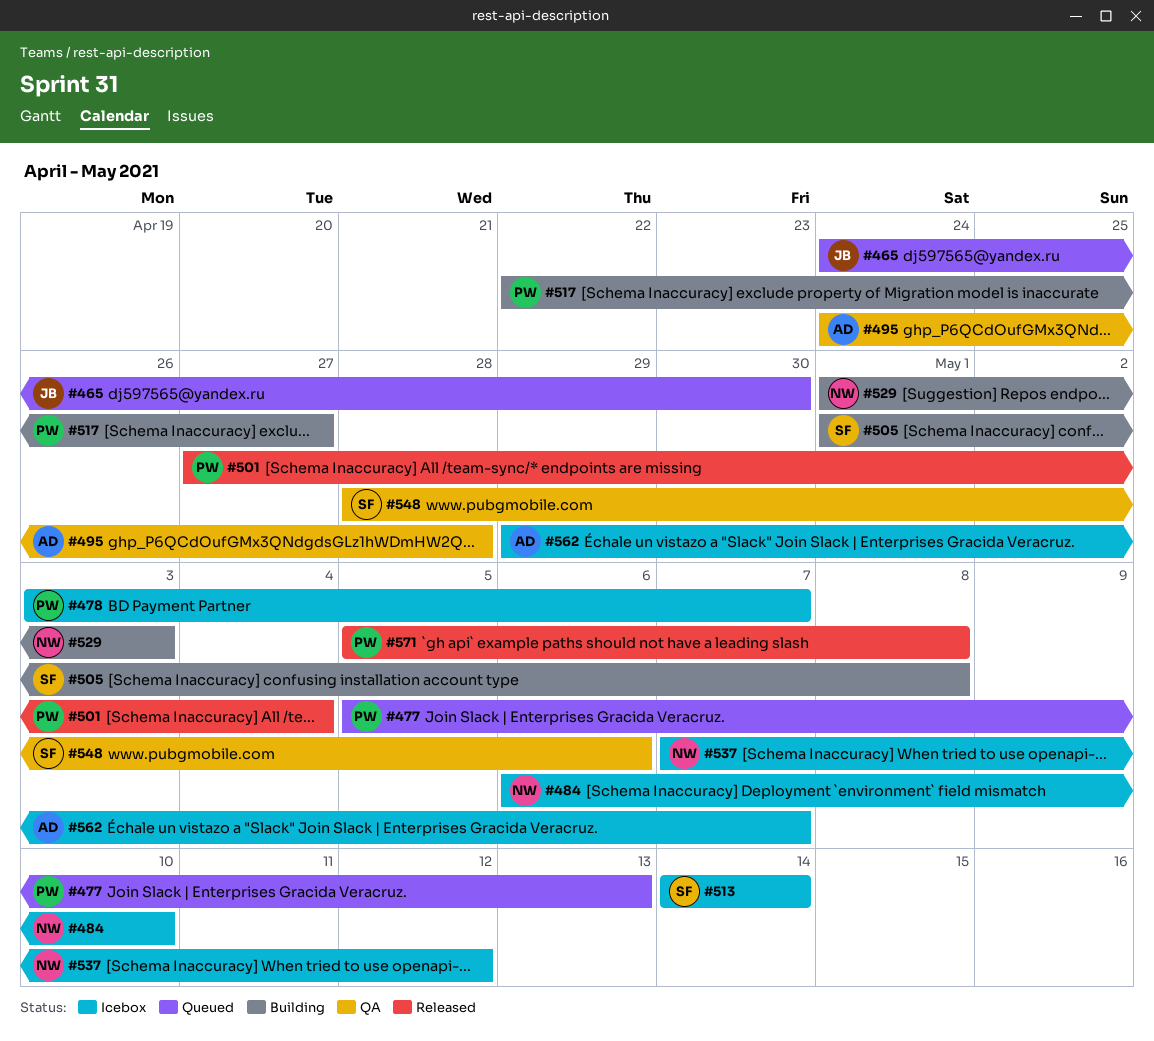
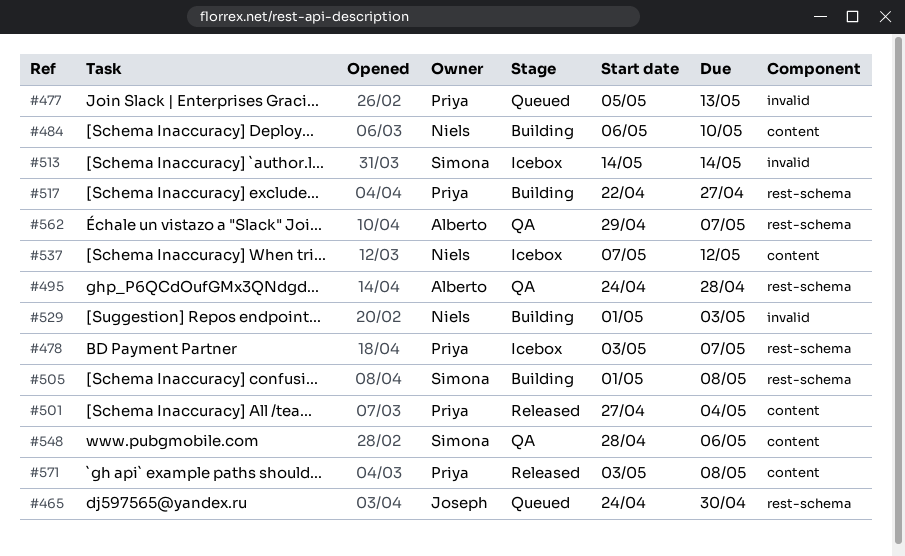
#484, status: Icebox -> Building
#562, status: Icebox -> QA
#571, start: May 5 -> May 3

